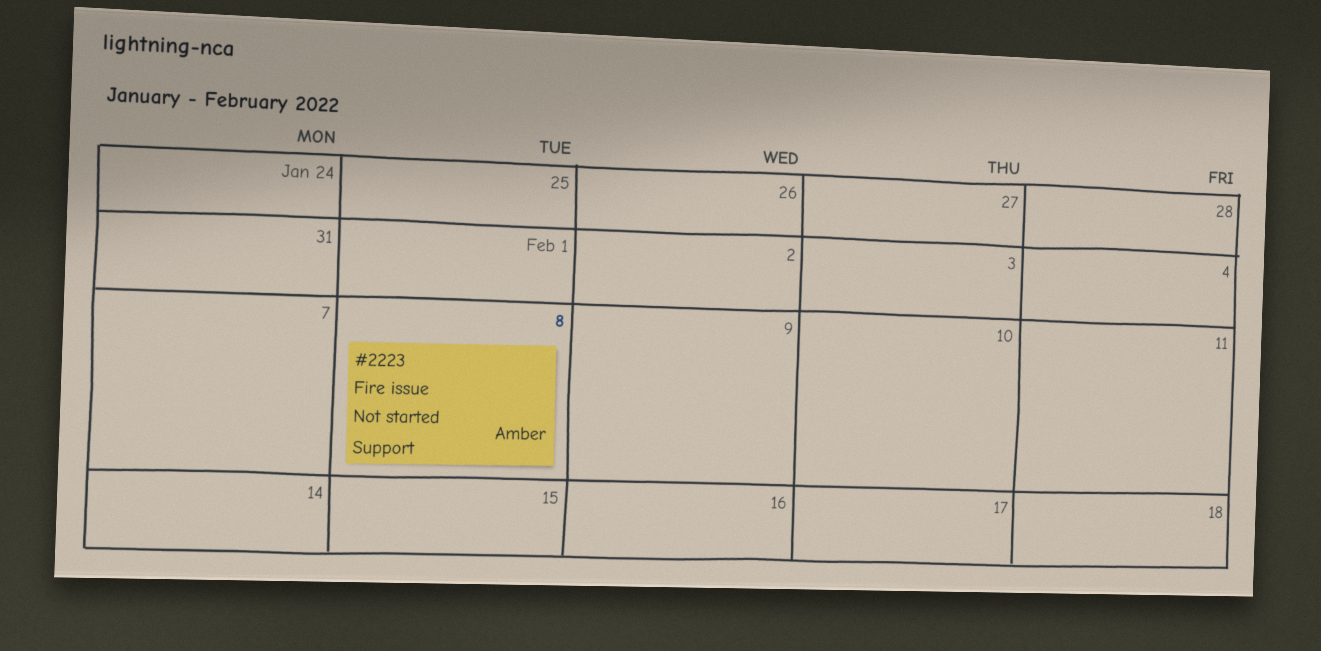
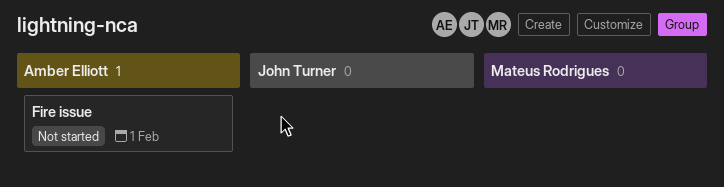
Fire issue, due: Feb 8 -> Feb 1

